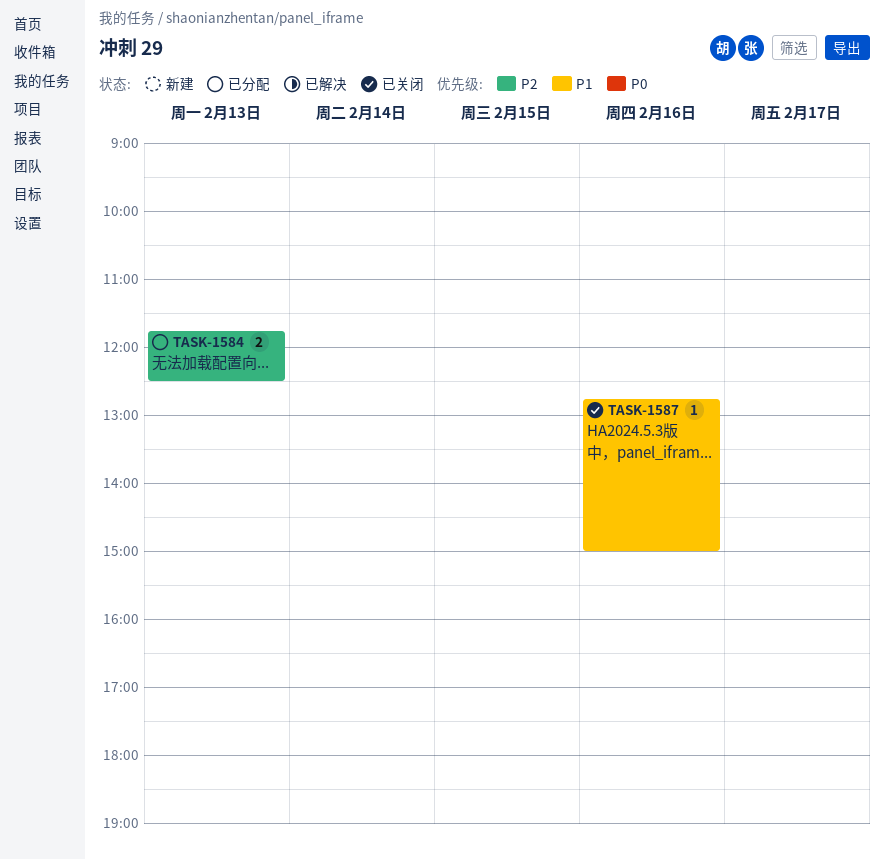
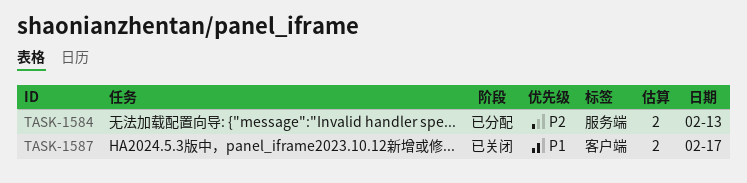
TASK-1587, estimate: 1 -> 2
TASK-1587, day: Feb 16 -> Feb 17

